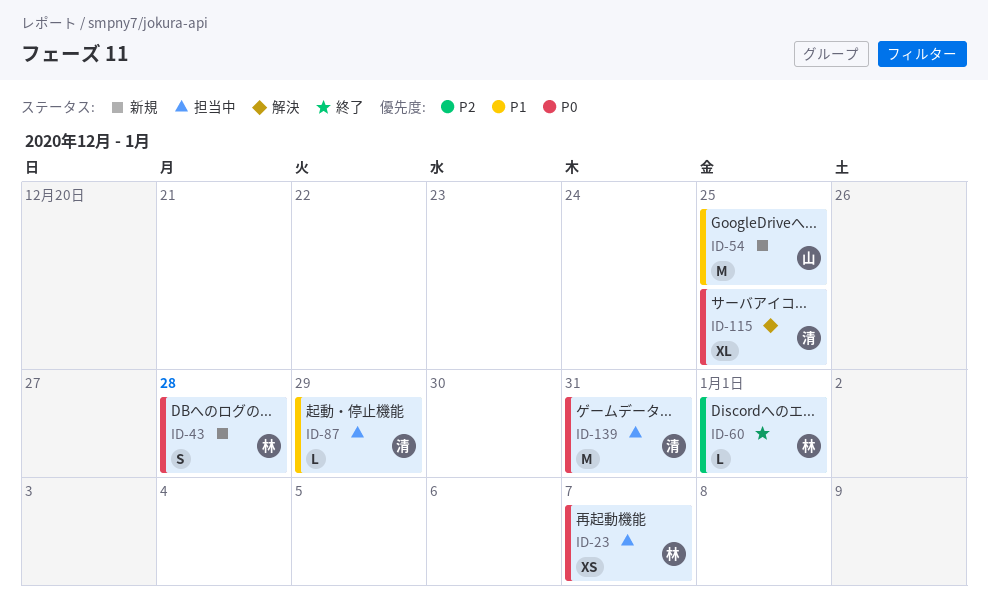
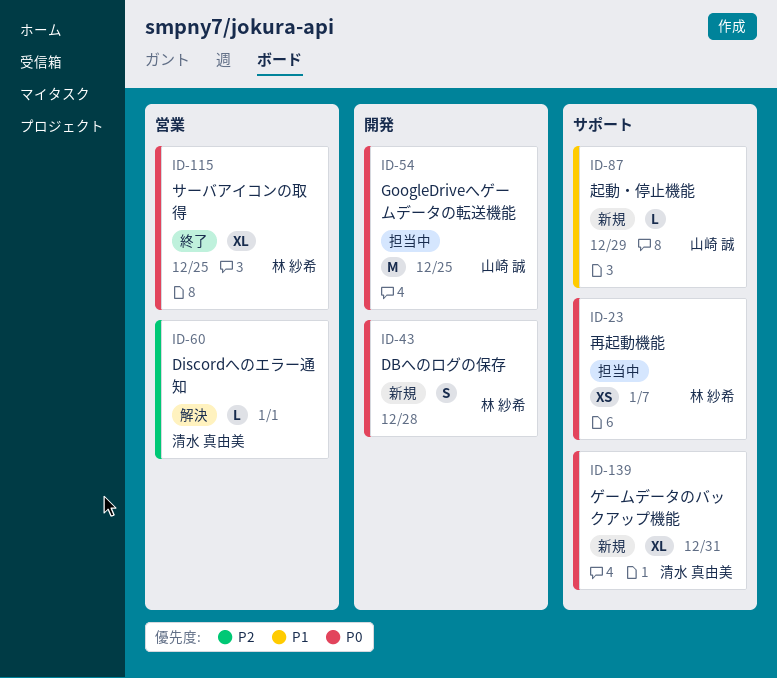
ID-54, status: 新規 -> 担当中
ID-54, priority: P1 -> P0
ID-60, status: 終了 -> 解決
ID-60, owner: 林 紗希 -> 清水 真由美
ID-87, status: 担当中 -> 新規
ID-87, owner: 清水 真由美 -> 山崎 誠
ID-115, status: 解決 -> 終了
ID-115, owner: 清水 真由美 -> 林 紗希
ID-139, status: 担当中 -> 新規
ID-139, estimate: M -> XL

